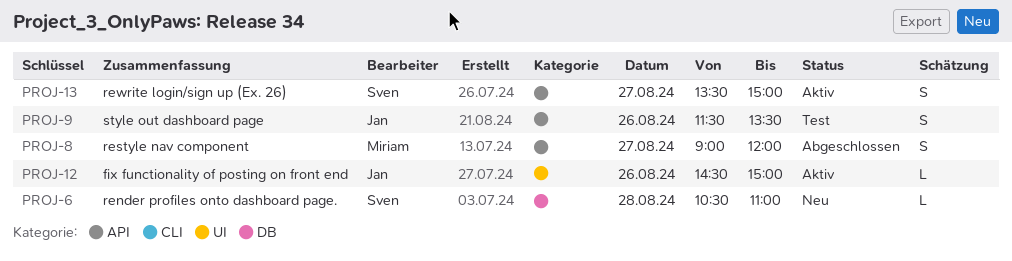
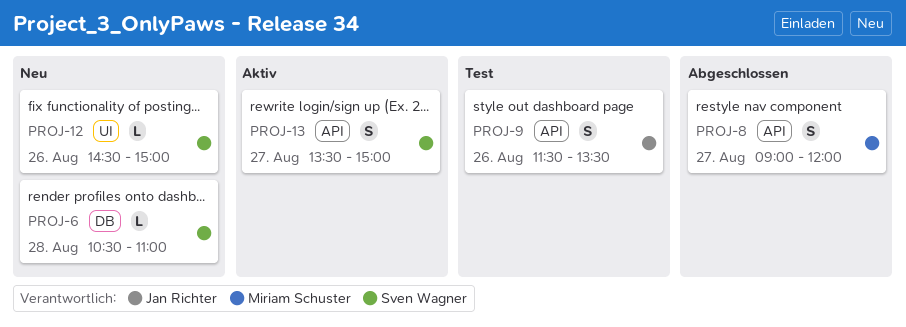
PROJ-12, status: Aktiv -> Neu
PROJ-12, owner: Jan Richter -> Sven Wagner

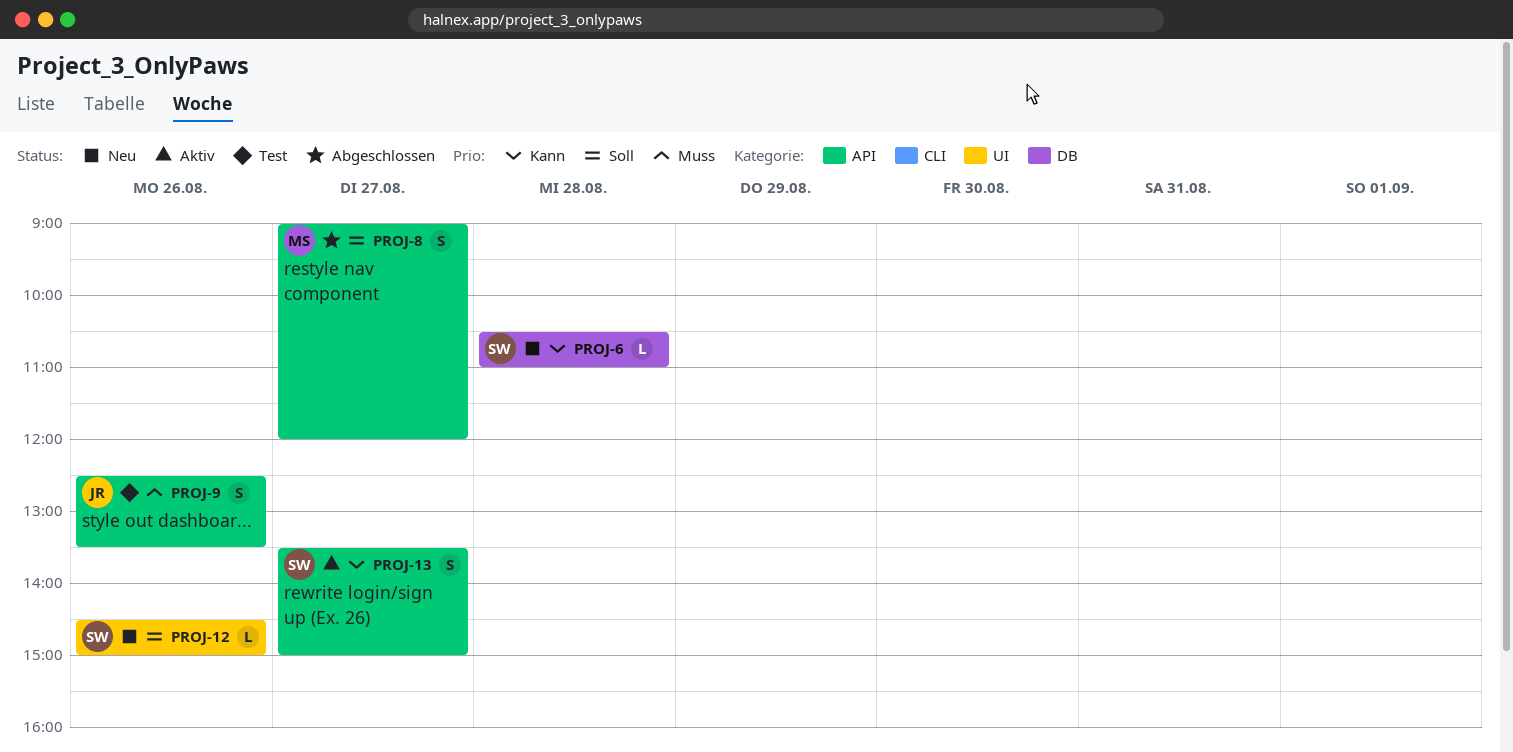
PROJ-9, begins: 11:30 -> 12:30

